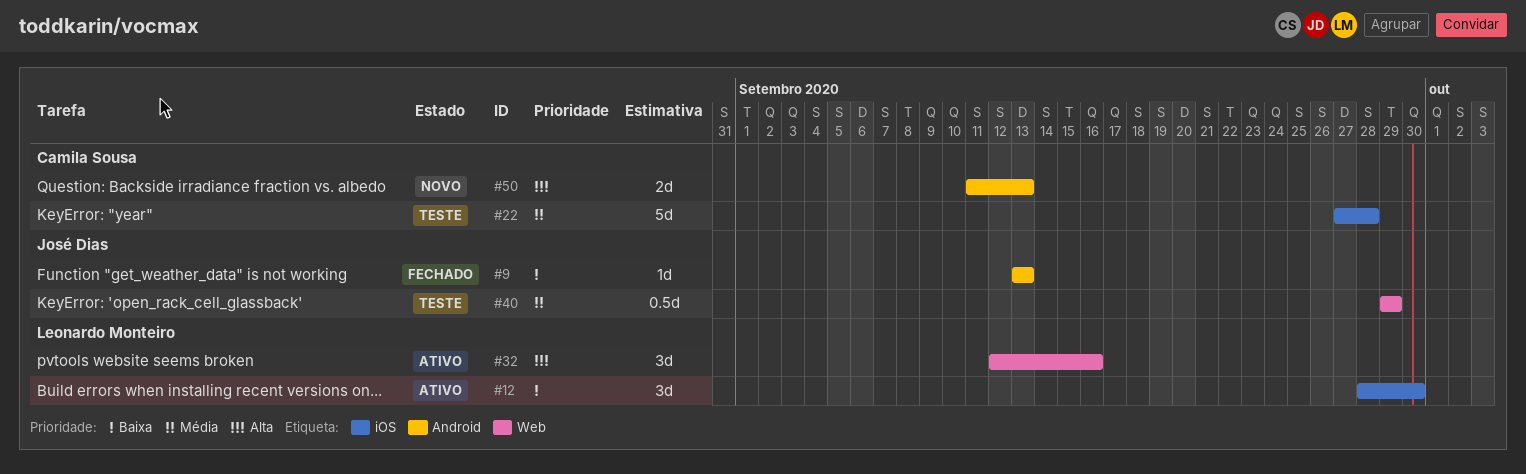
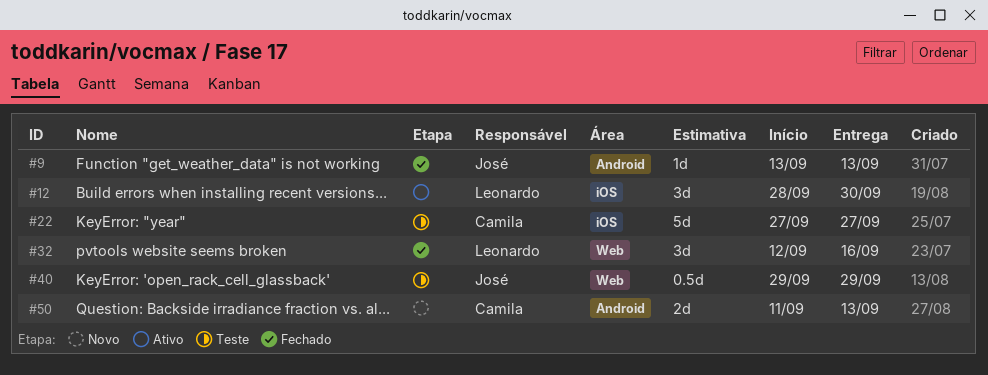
#22, due: Sep 28 -> Sep 27
#32, status: Ativo -> Fechado

